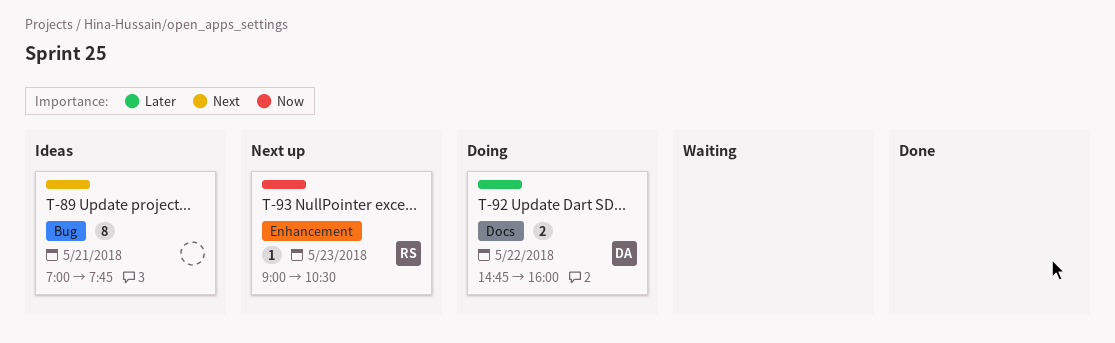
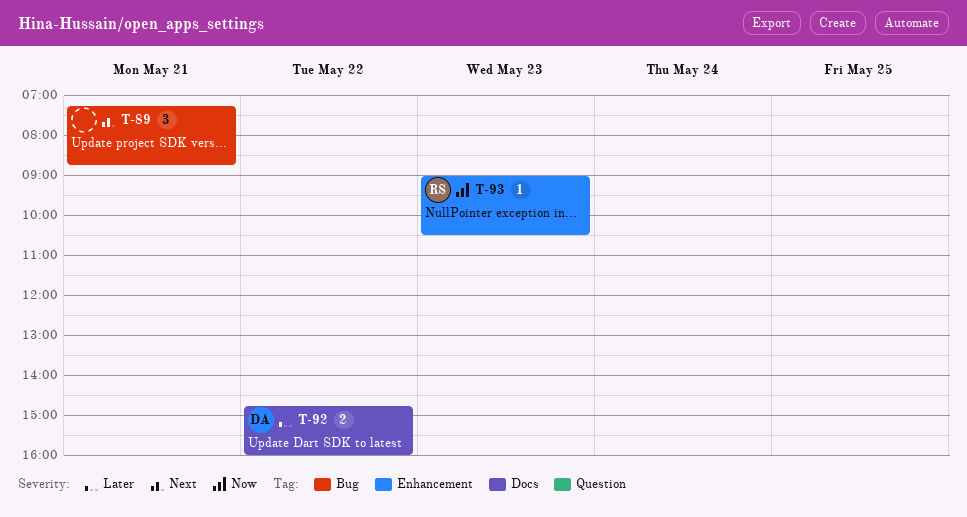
T-89, estimate: 8 -> 3
T-89, begins: 07:00 -> 07:15
T-89, ends: 07:45 -> 08:45

